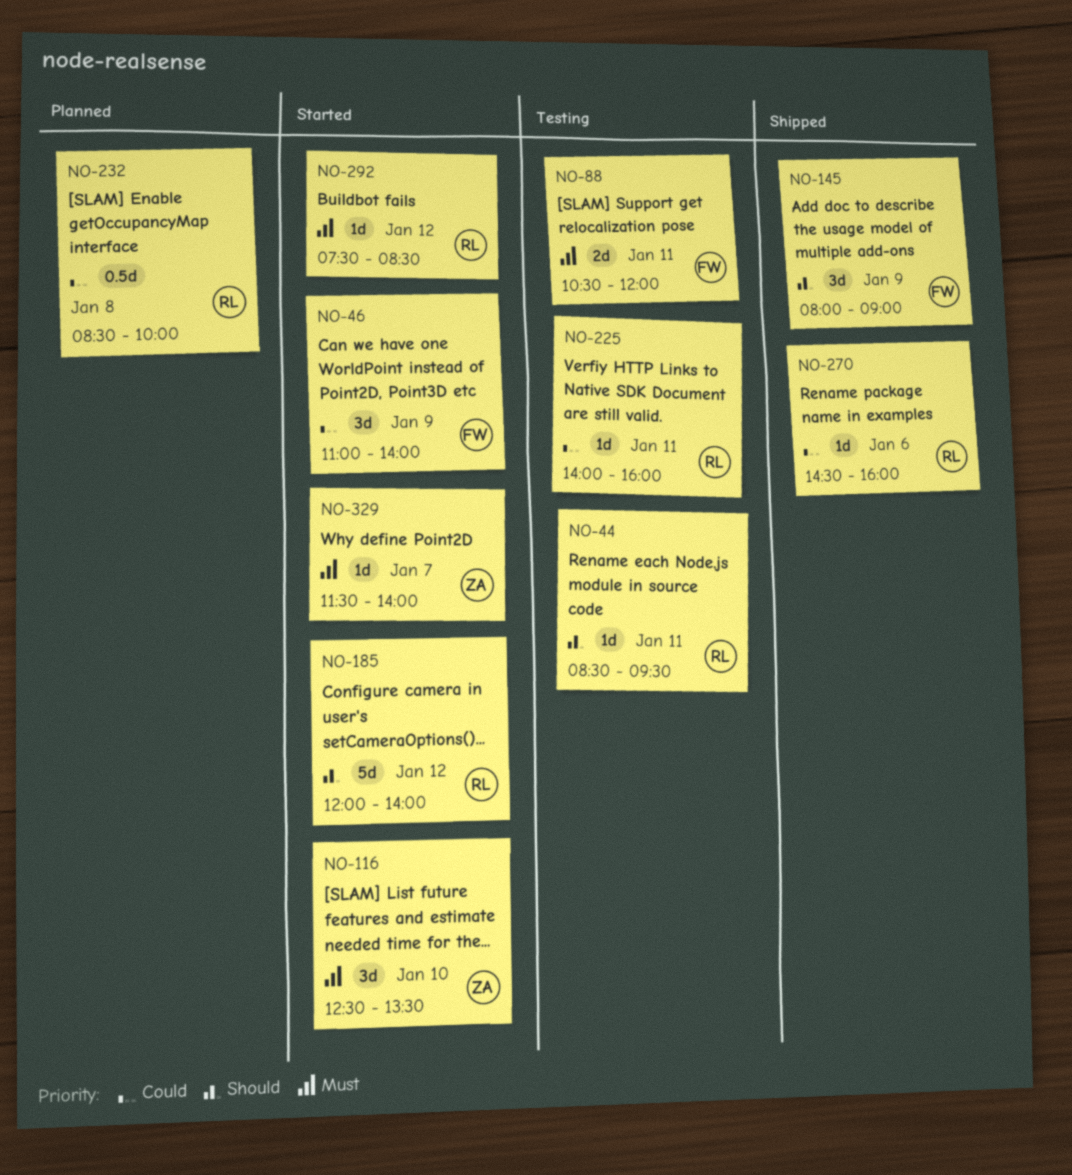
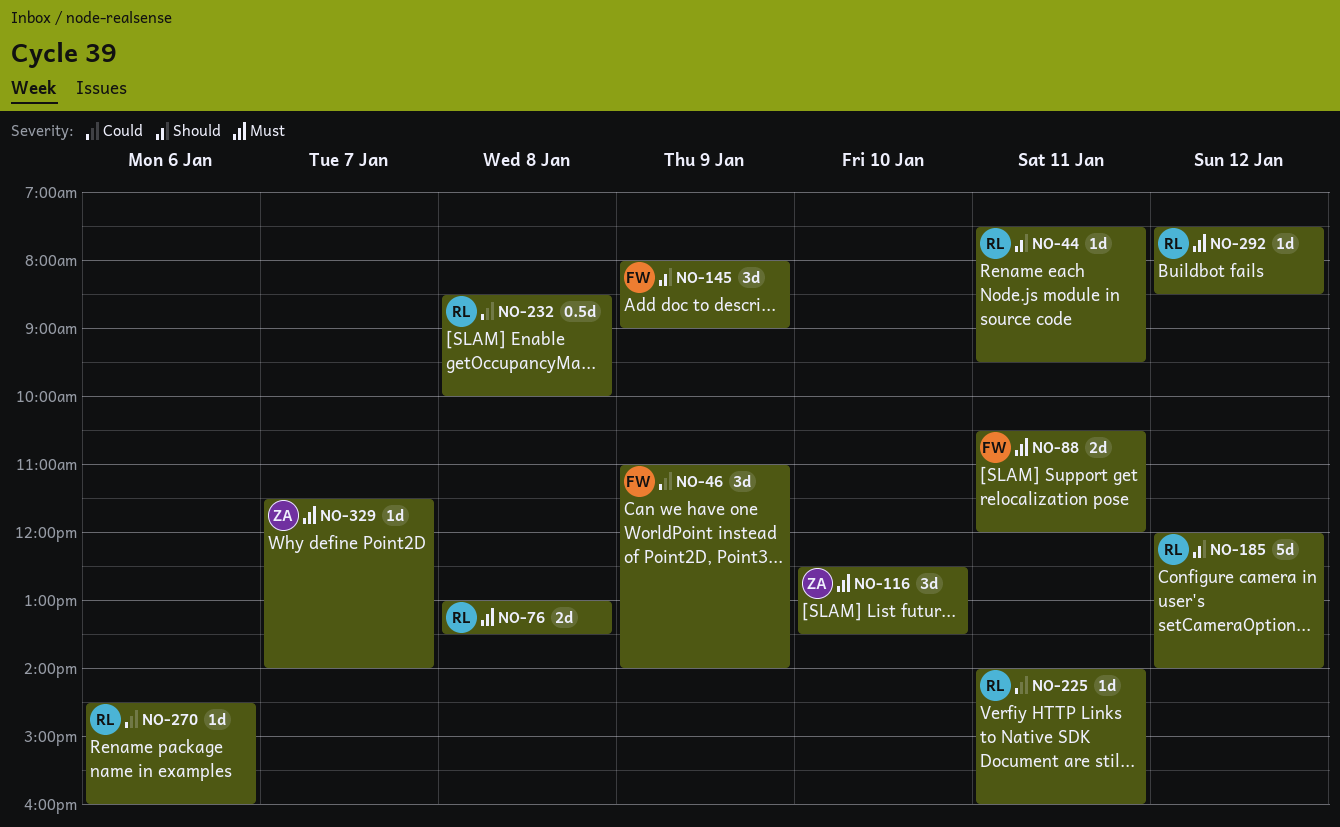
NO-44, begins: 08:30 -> 07:30
NO-76: none -> present

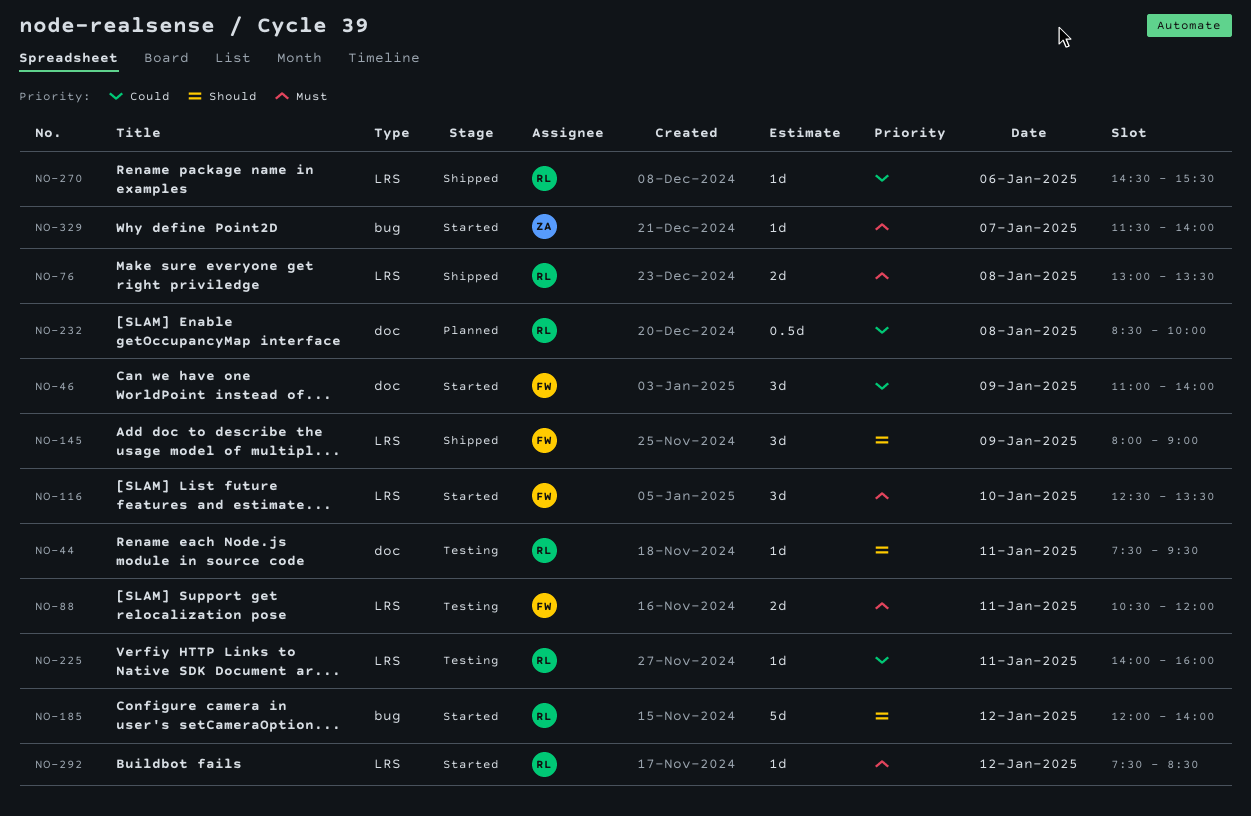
NO-116, owner: ZA -> FW
NO-270, ends: 16:00 -> 15:30

